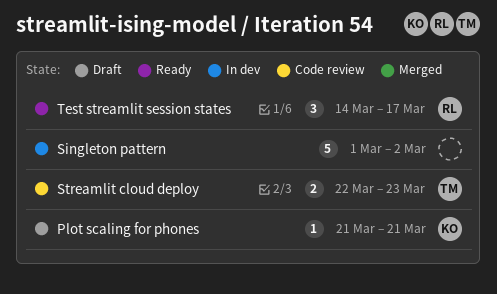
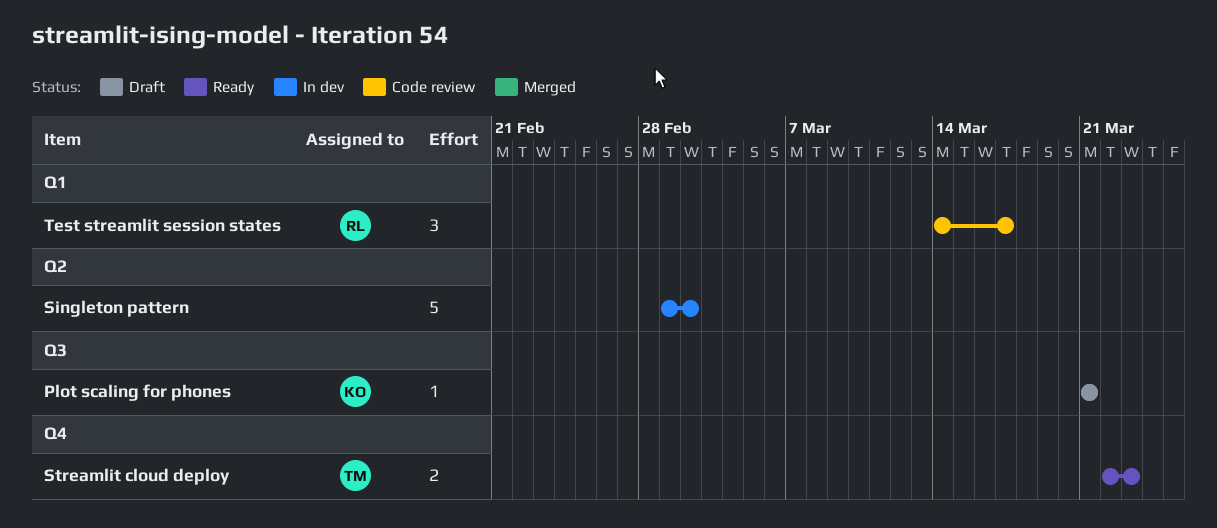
Streamlit cloud deploy, status: Code review -> Ready
Test streamlit session states, status: Ready -> Code review

